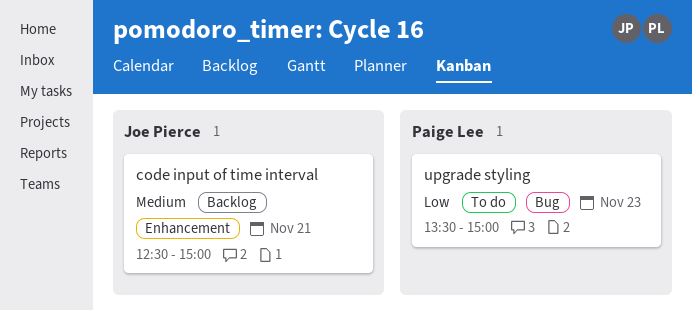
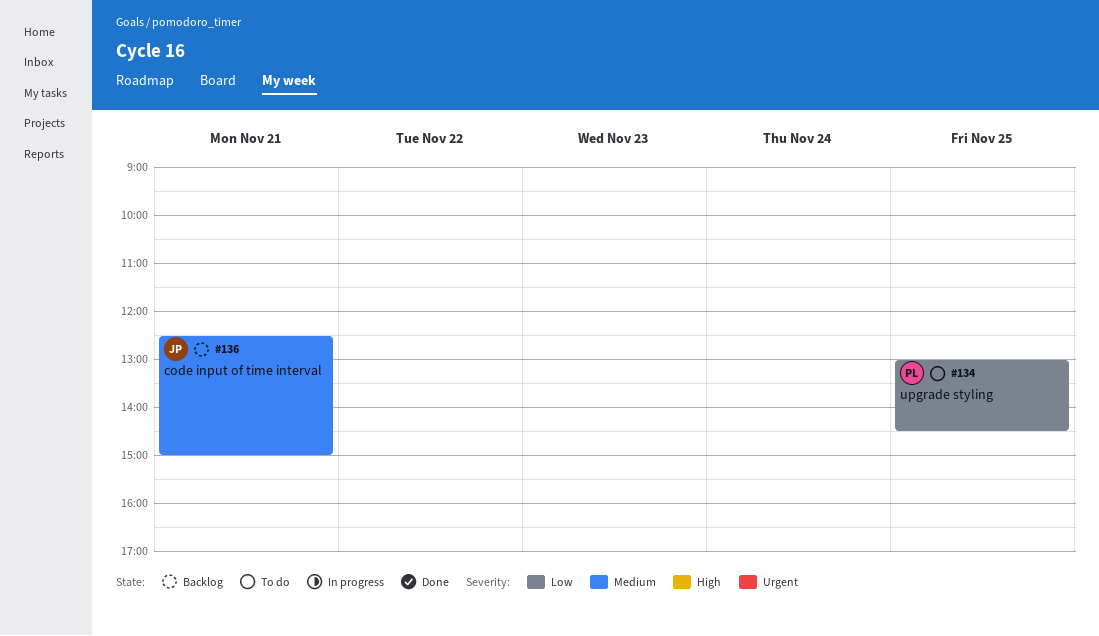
upgrade styling, day: Nov 23 -> Nov 25
upgrade styling, begins: 13:30 -> 13:00
upgrade styling, ends: 15:00 -> 14:30

